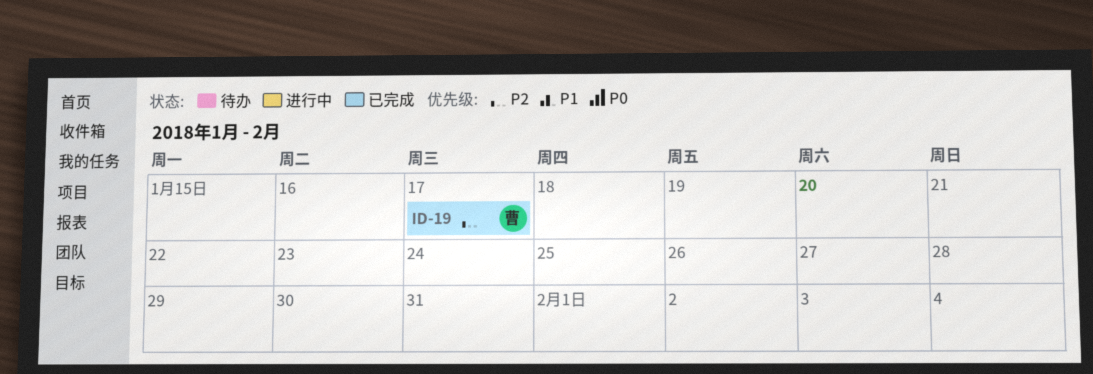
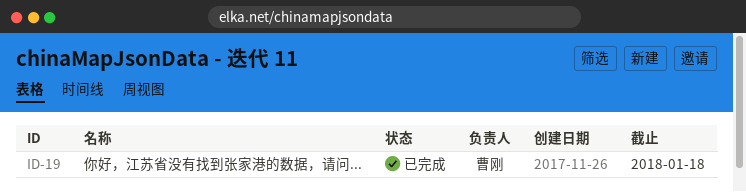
ID-19, due: Jan 17 -> Jan 18

